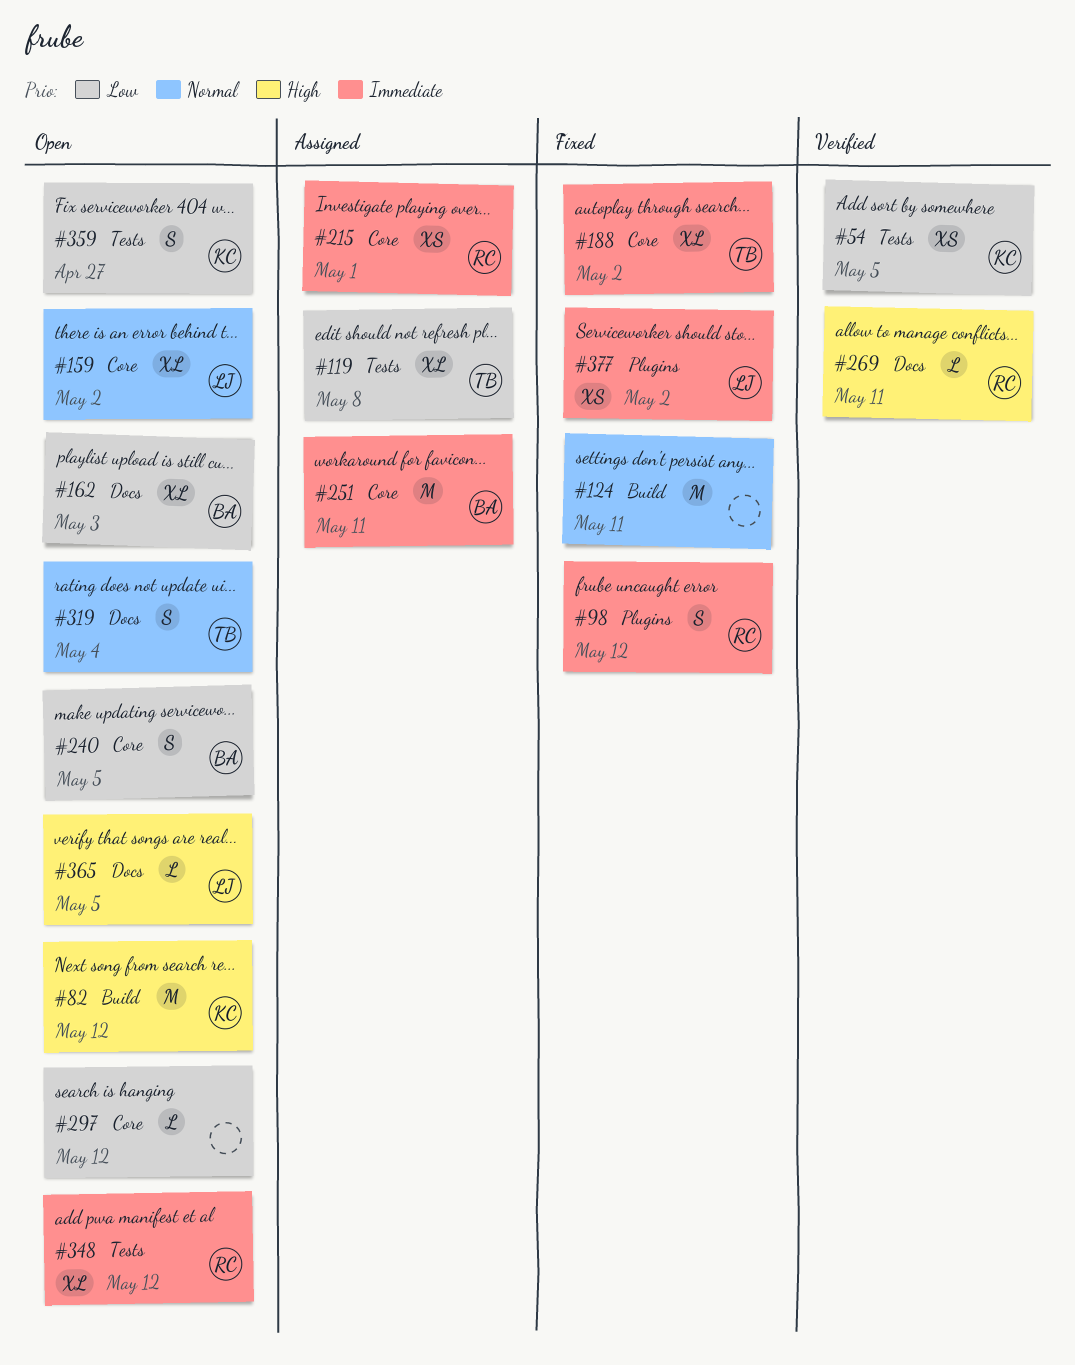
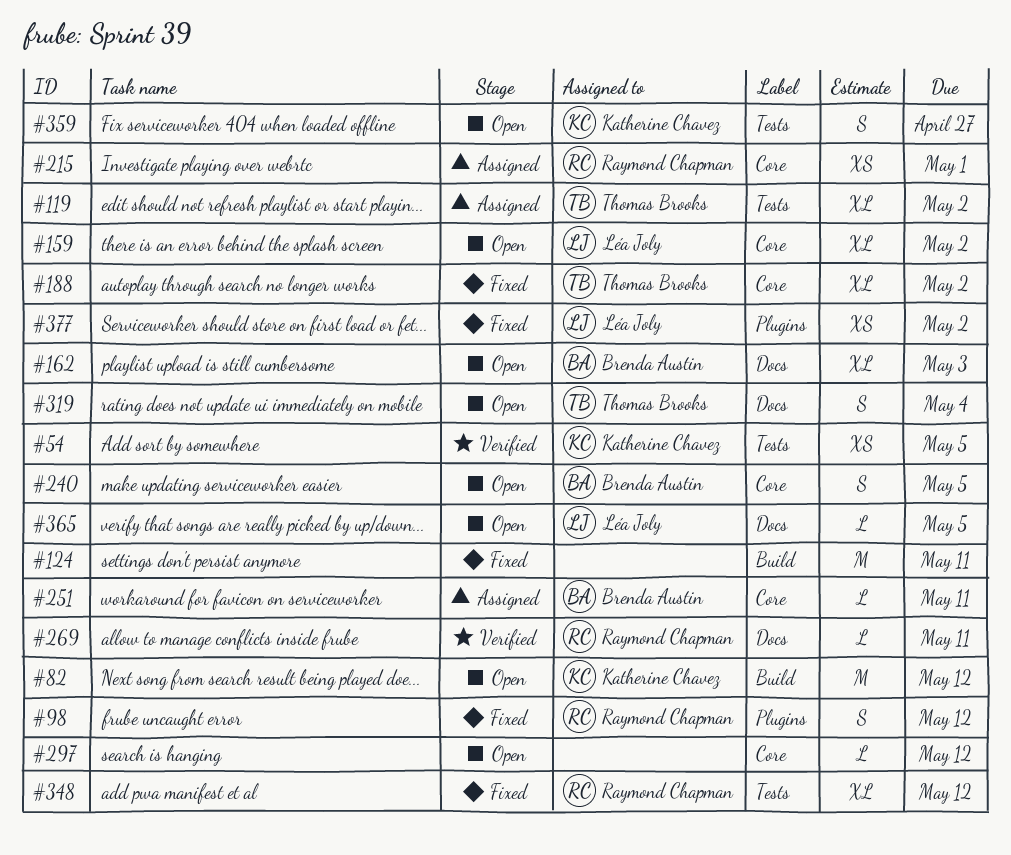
#119, due: May 8 -> May 2
#251, estimate: M -> L
#348, status: Open -> Fixed

